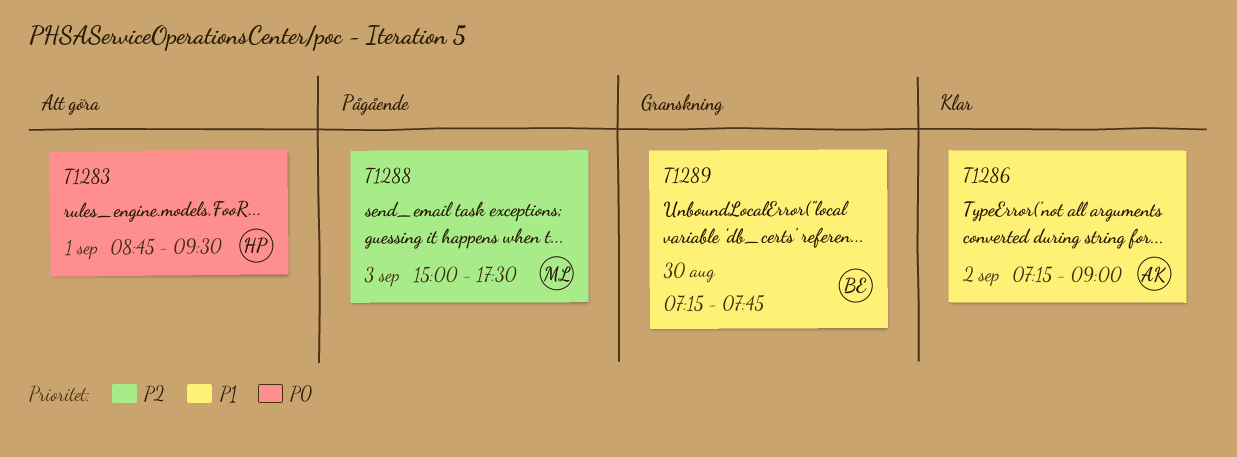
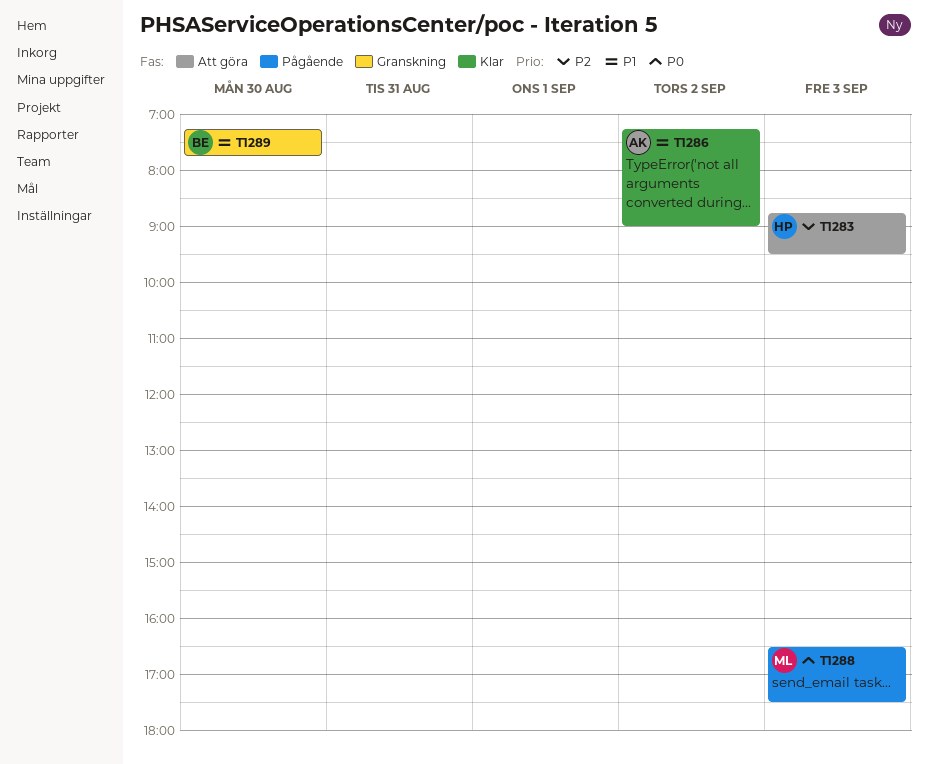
T1283, priority: P0 -> P2
T1283, day: Sep 1 -> Sep 3
T1288, priority: P2 -> P0
T1288, begins: 15:00 -> 16:30

